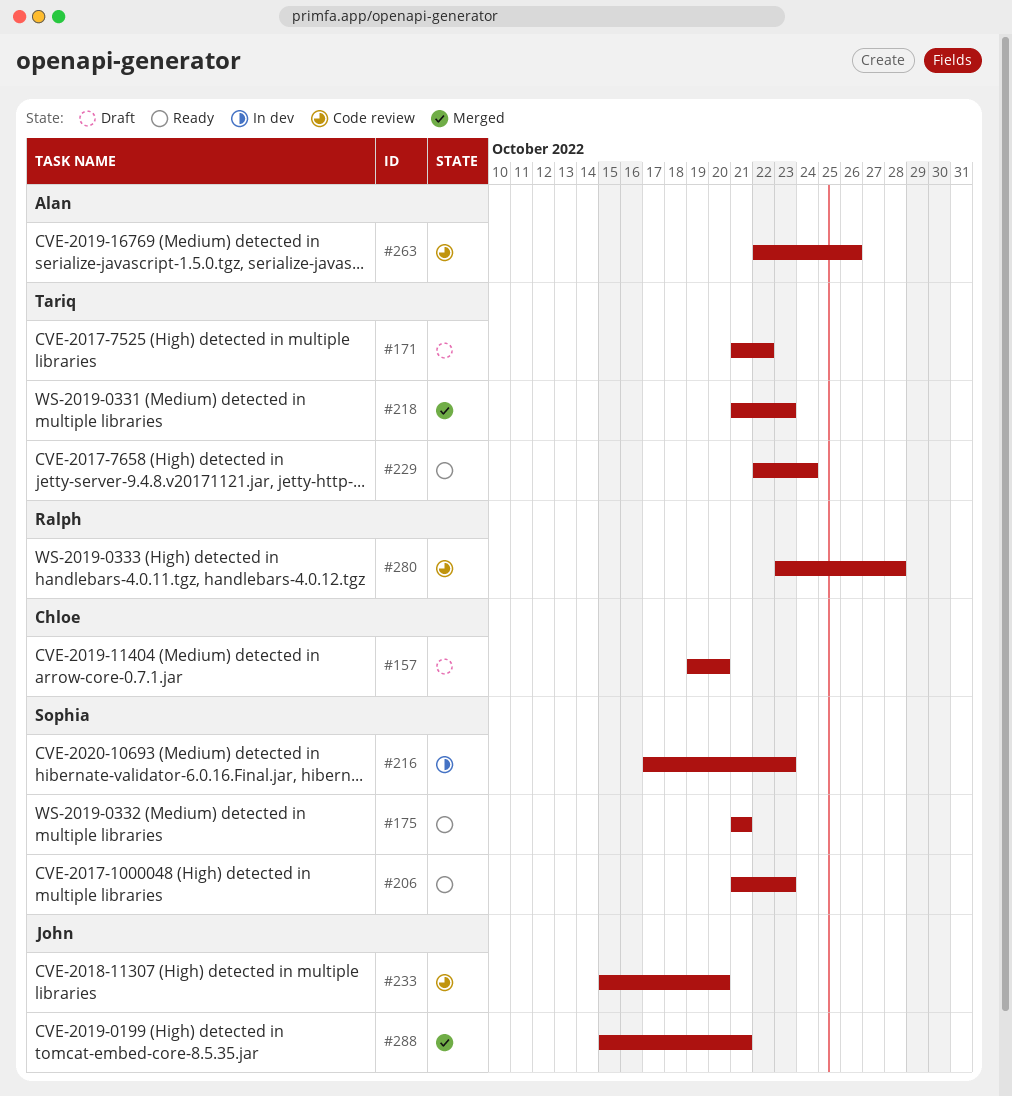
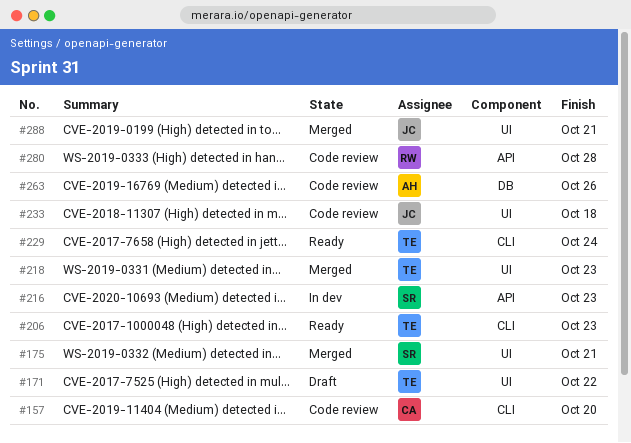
#157, status: Draft -> Code review
#175, status: Ready -> Merged
#206, owner: Sophia -> Tariq
#233, due: Oct 20 -> Oct 18

